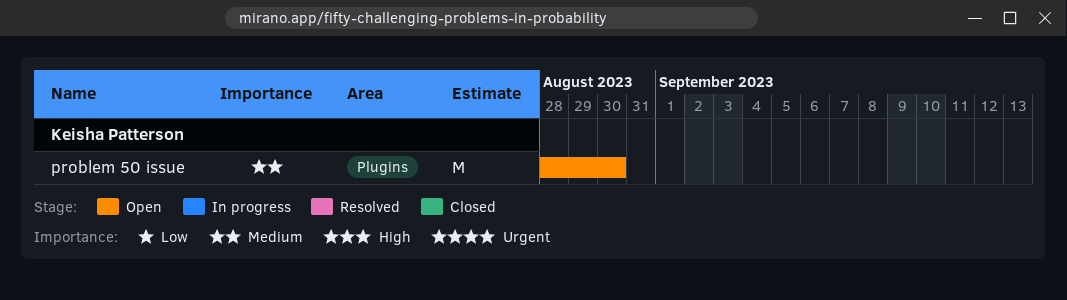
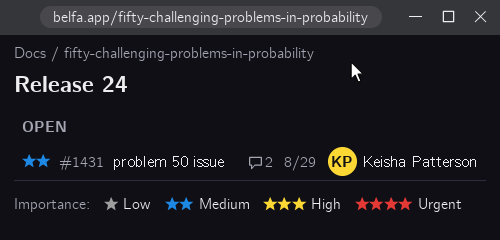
problem 50 issue, due: Aug 30 -> Aug 29

